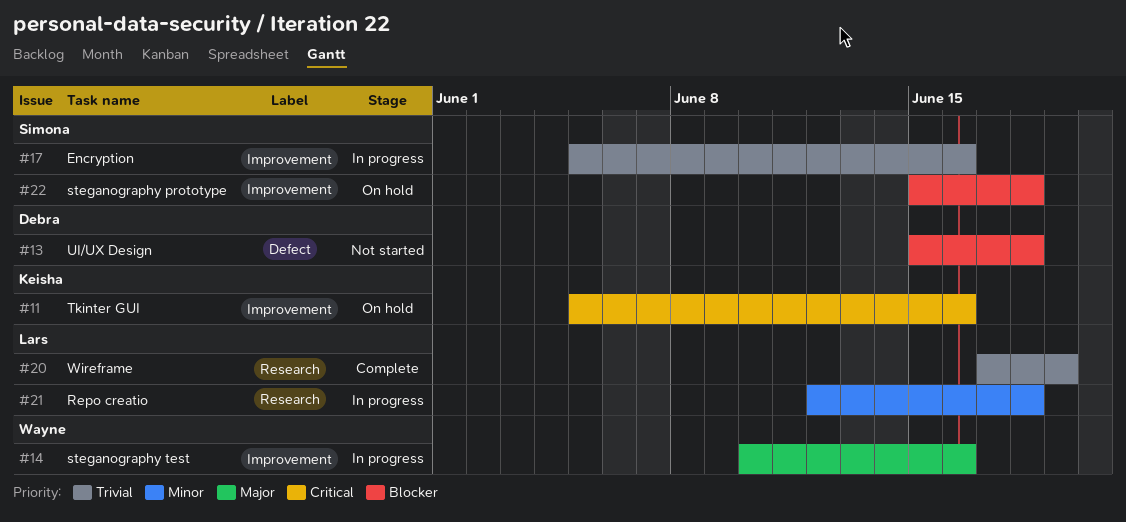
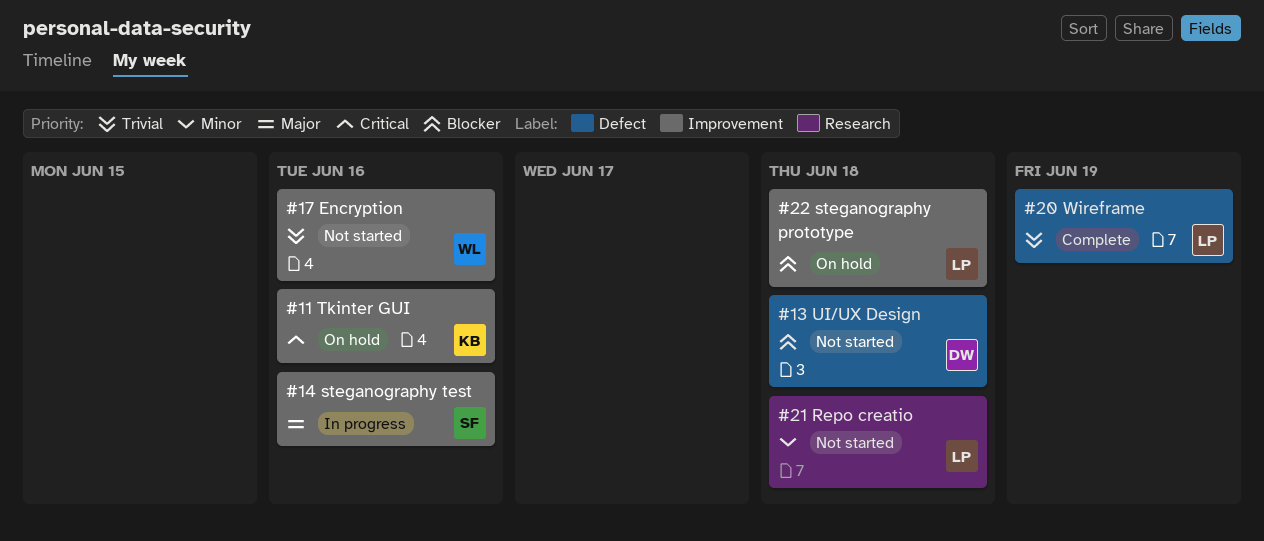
#14, owner: Wayne -> Simona
#17, status: In progress -> Not started
#17, owner: Simona -> Wayne
#20, label: Research -> Defect
#21, status: In progress -> Not started
#22, owner: Simona -> Lars

